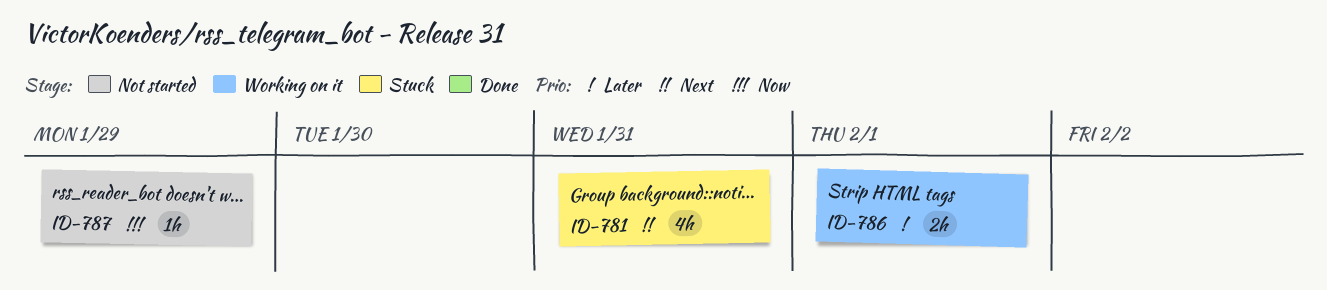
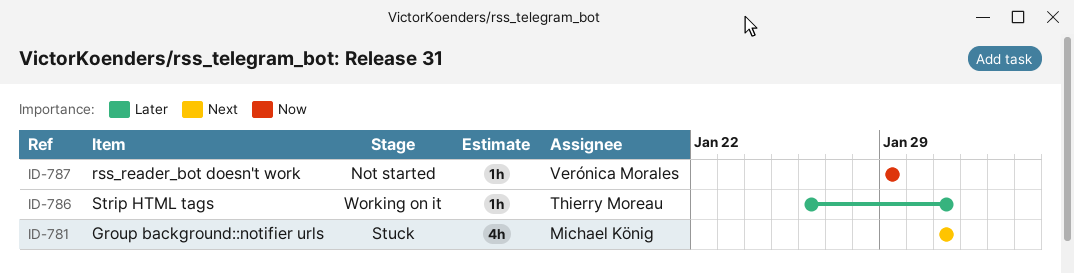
ID-786, estimate: 2h -> 1h
ID-786, due: Feb 1 -> Jan 31

